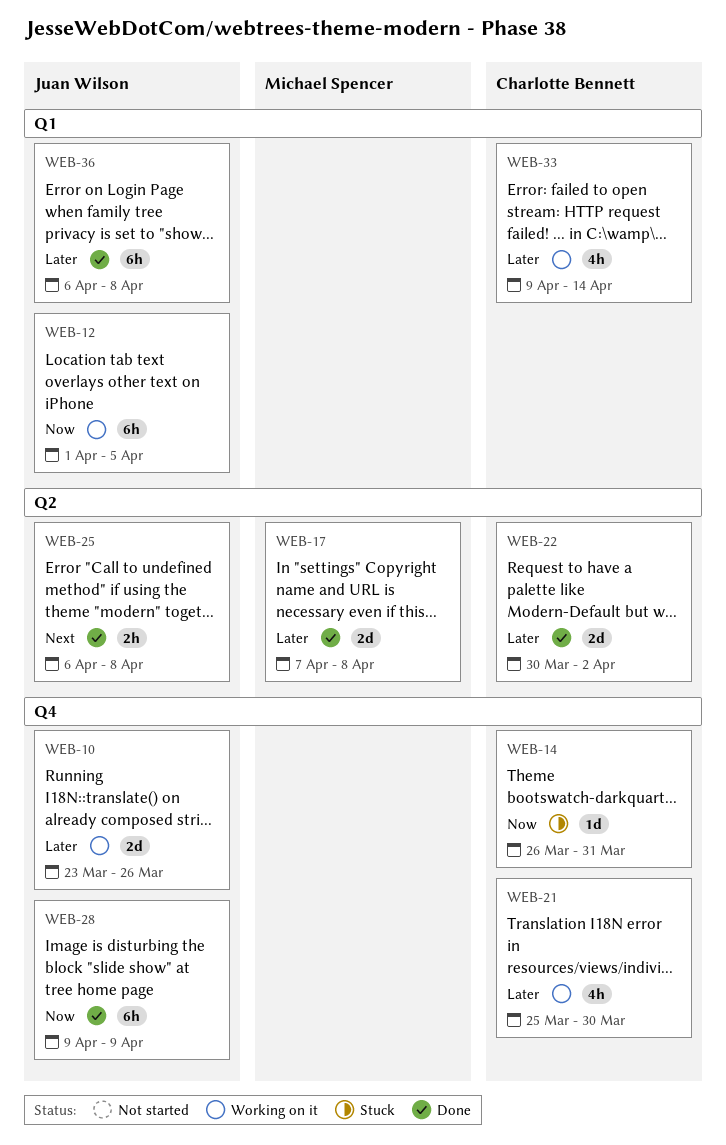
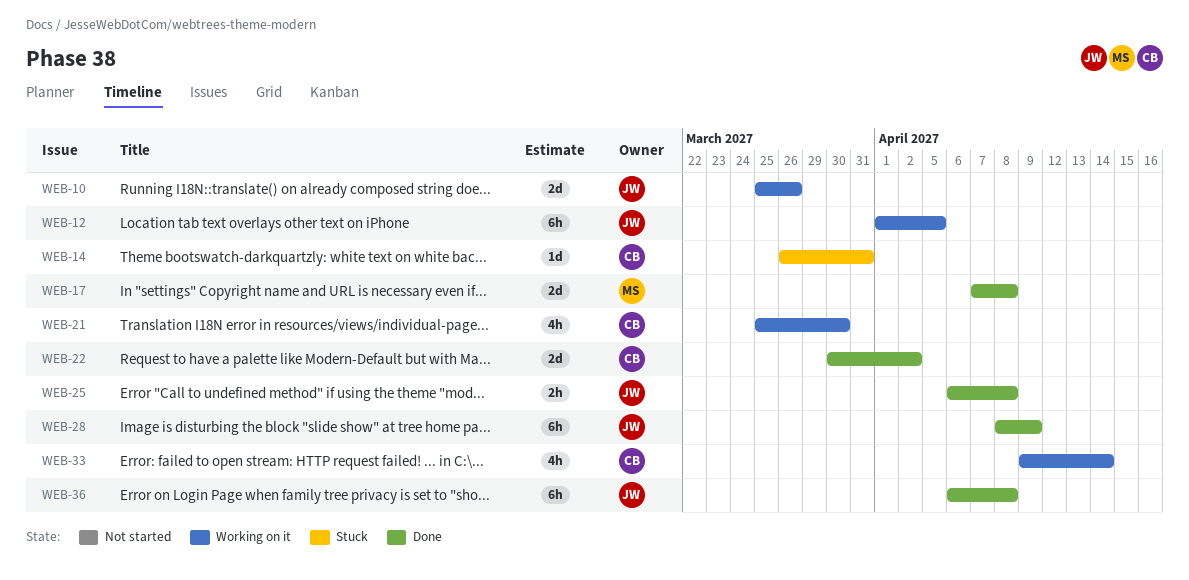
WEB-10, start: Mar 23 -> Mar 25
WEB-28, start: Apr 9 -> Apr 8

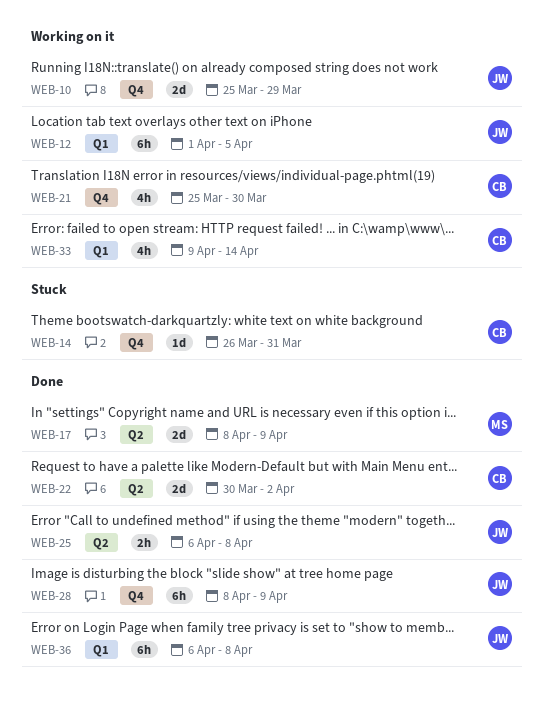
WEB-10, due: Mar 26 -> Mar 29
WEB-17, start: Apr 7 -> Apr 8
WEB-17, due: Apr 8 -> Apr 9

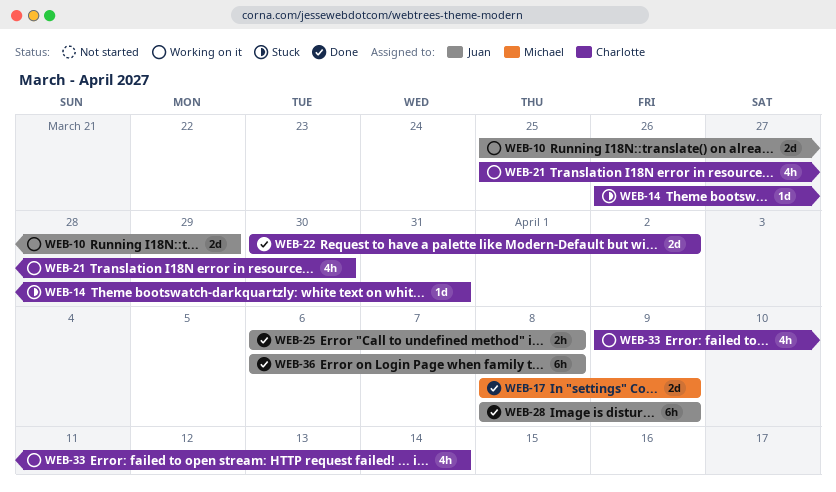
WEB-12: present -> none

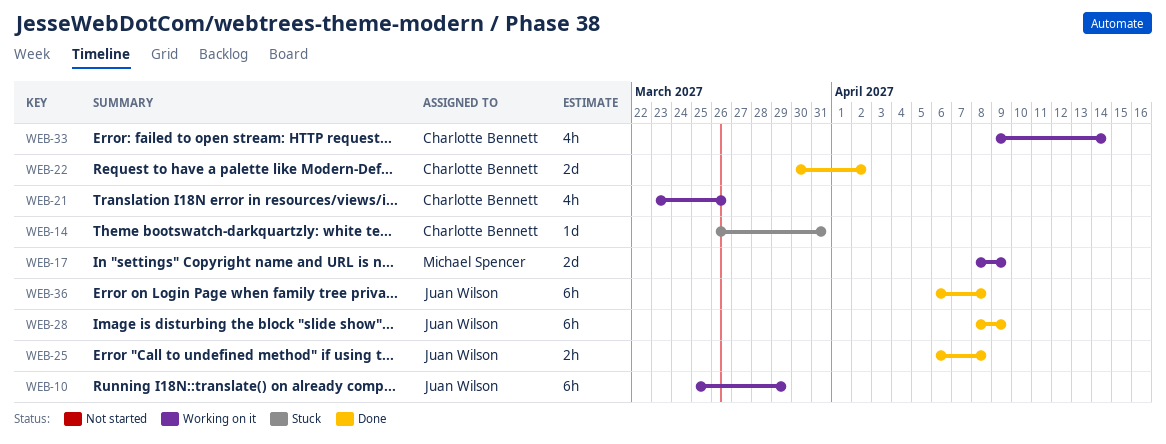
WEB-10, estimate: 2d -> 6h
WEB-17, status: Done -> Working on it
WEB-21, start: Mar 25 -> Mar 23
WEB-21, due: Mar 30 -> Mar 26

